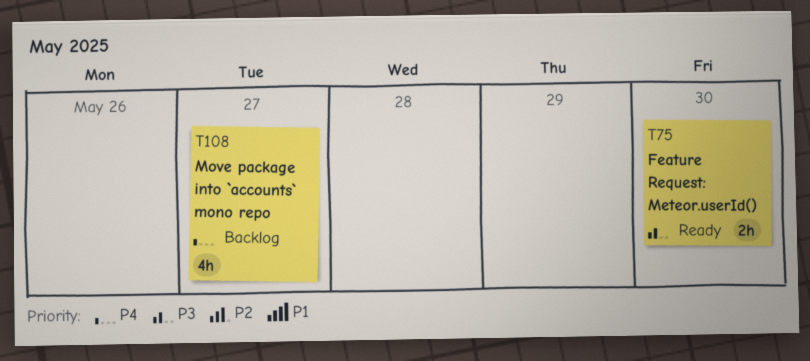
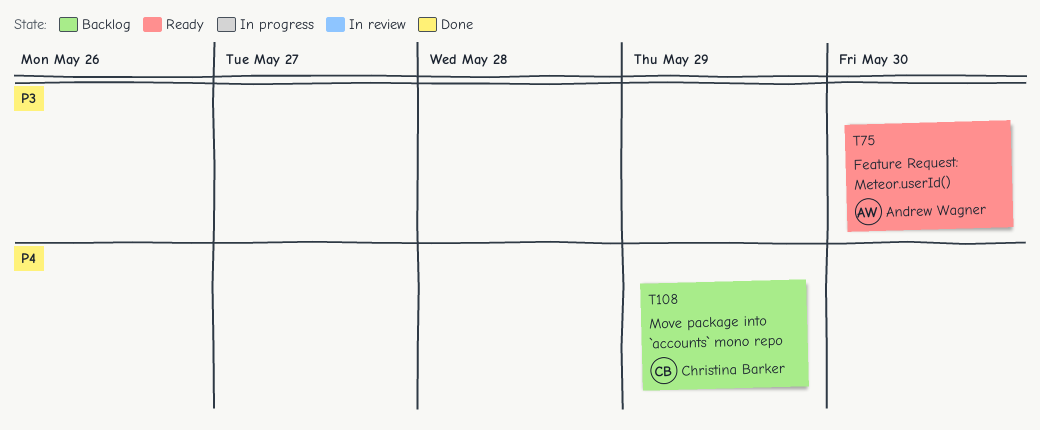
T108, due: May 27 -> May 29

